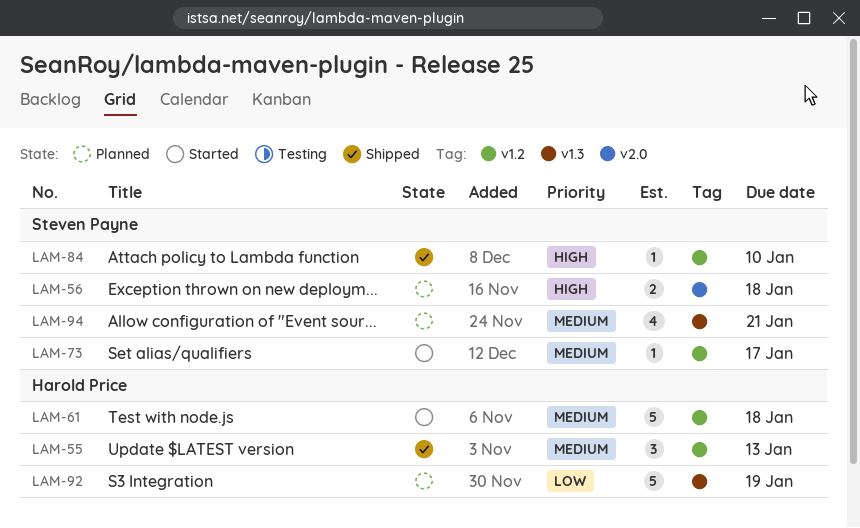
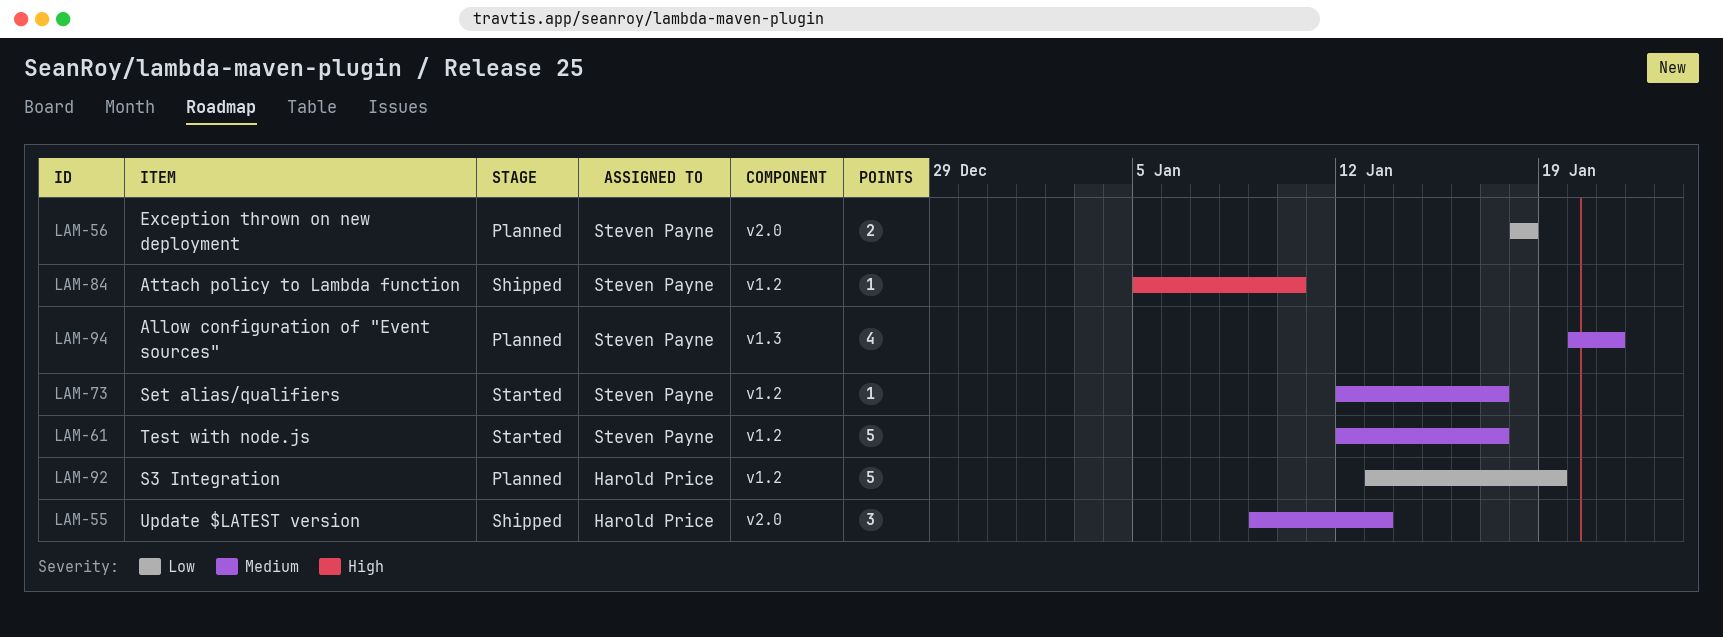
LAM-55, label: v1.2 -> v2.0
LAM-56, priority: High -> Low
LAM-61, owner: Harold Price -> Steven Payne
LAM-61, due: Jan 18 -> Jan 17
LAM-92, label: v1.3 -> v1.2

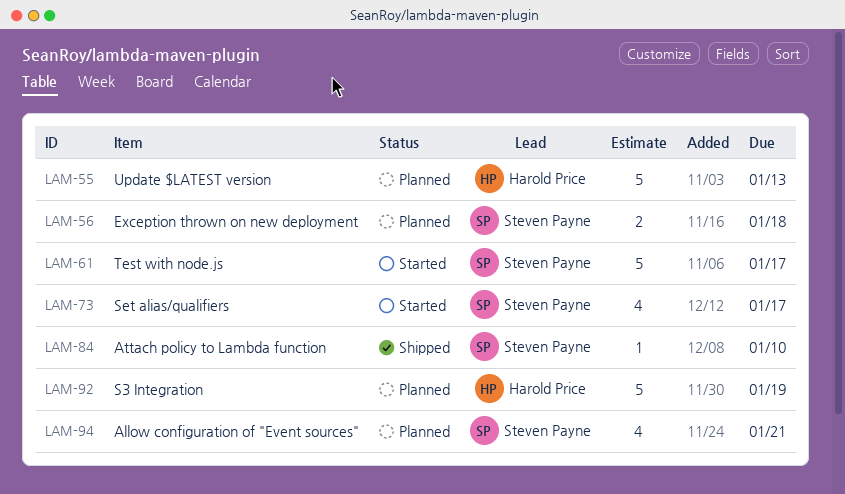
LAM-55, status: Shipped -> Planned
LAM-55, estimate: 3 -> 5
LAM-73, estimate: 1 -> 4

